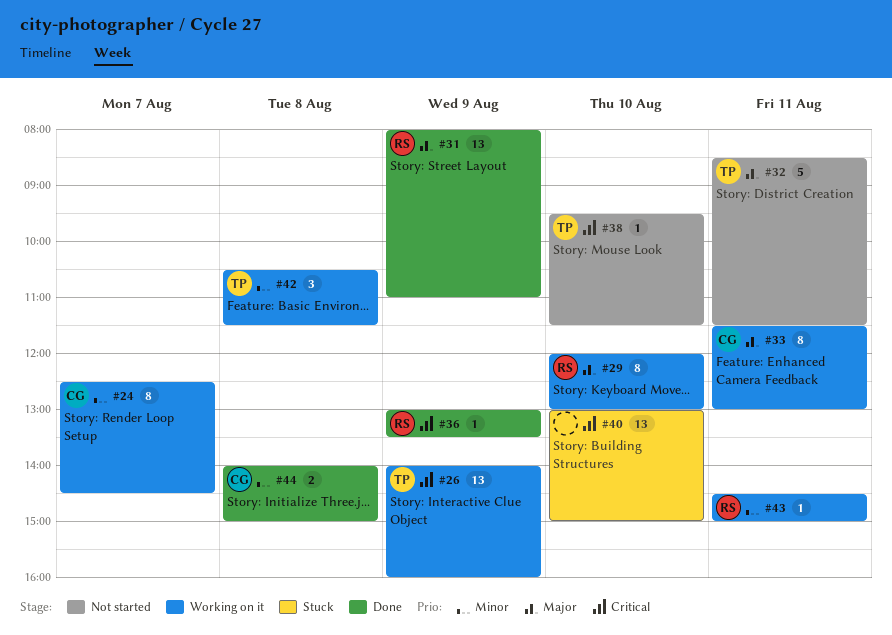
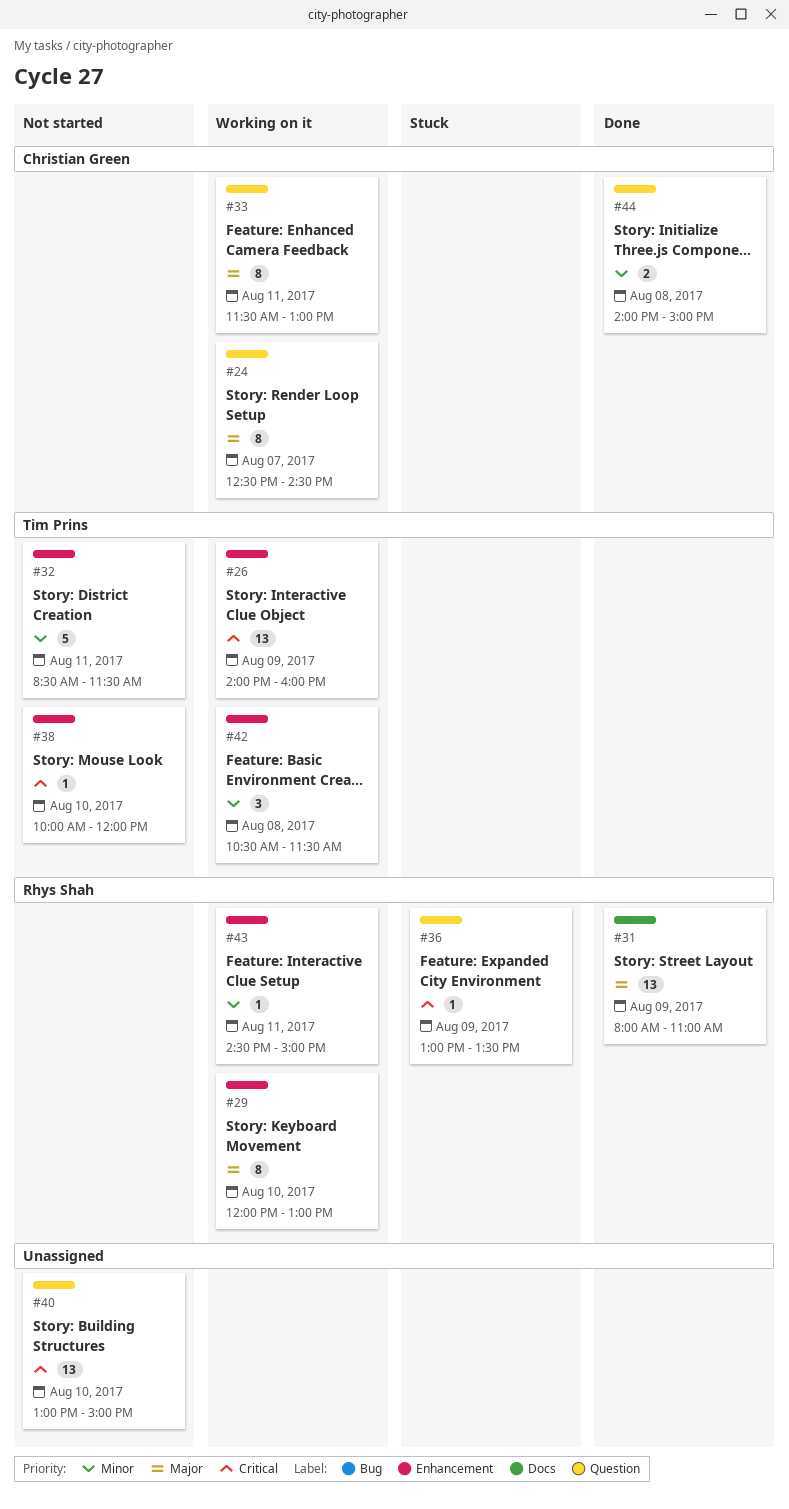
#24, priority: Minor -> Major
#32, priority: Major -> Minor
#36, status: Done -> Stuck
#38, begins: 09:30 -> 10:00
#38, ends: 11:30 -> 12:00
#40, status: Stuck -> Not started

